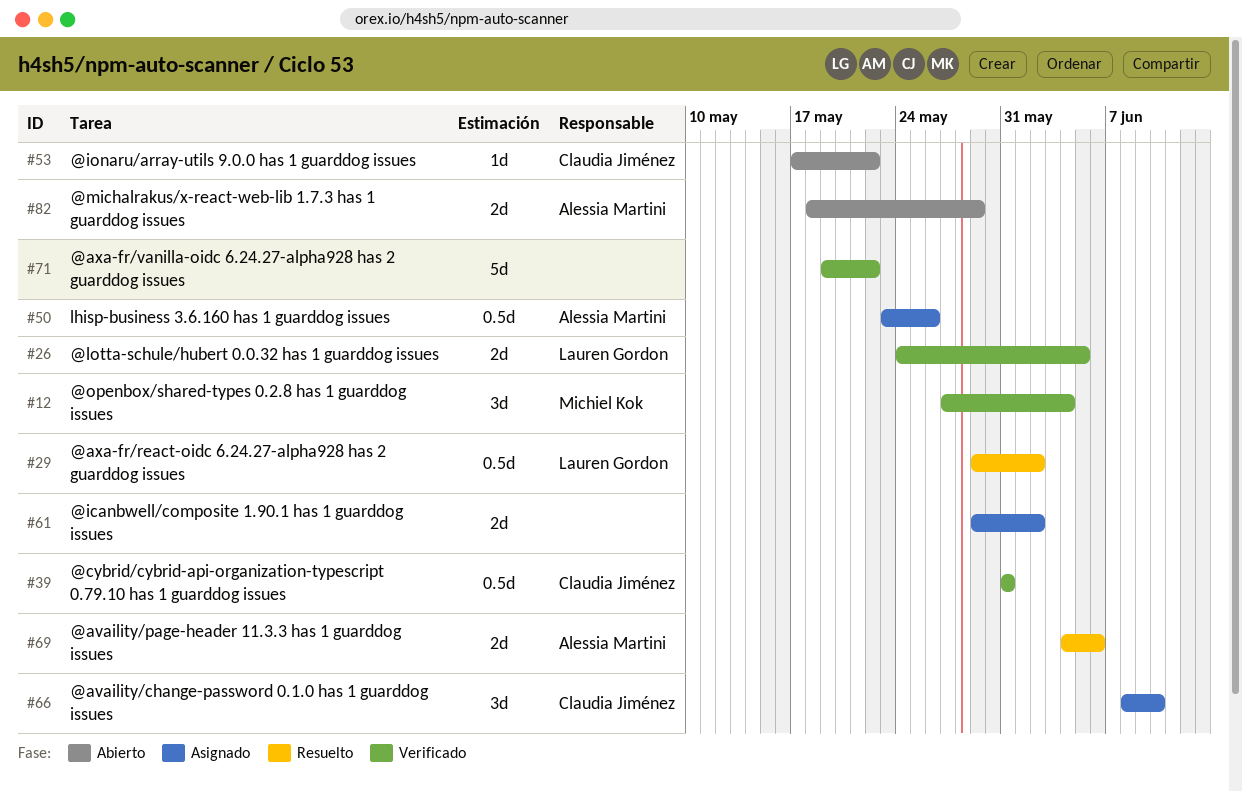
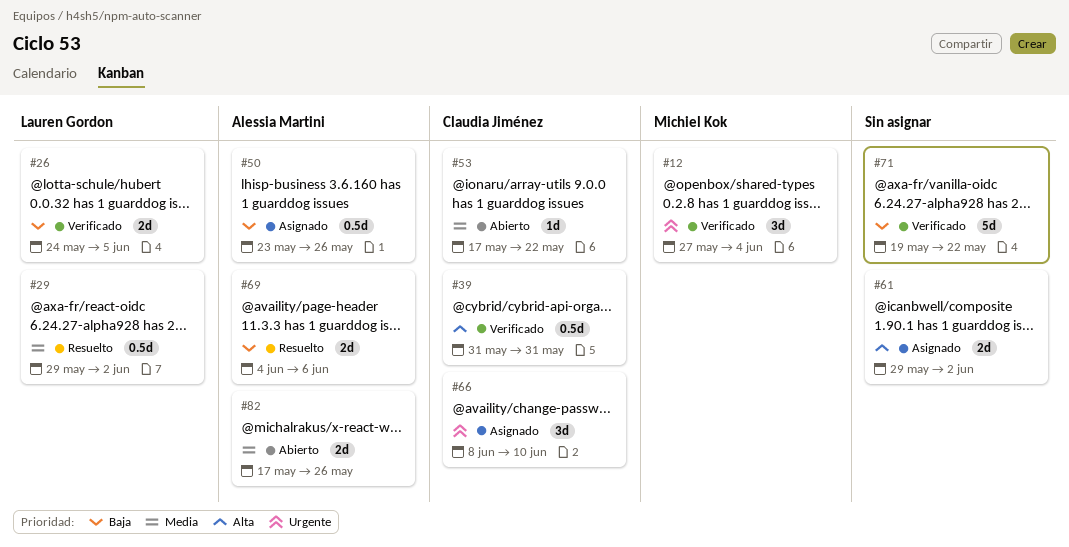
#82, start: May 18 -> May 17
#82, due: May 29 -> May 26

